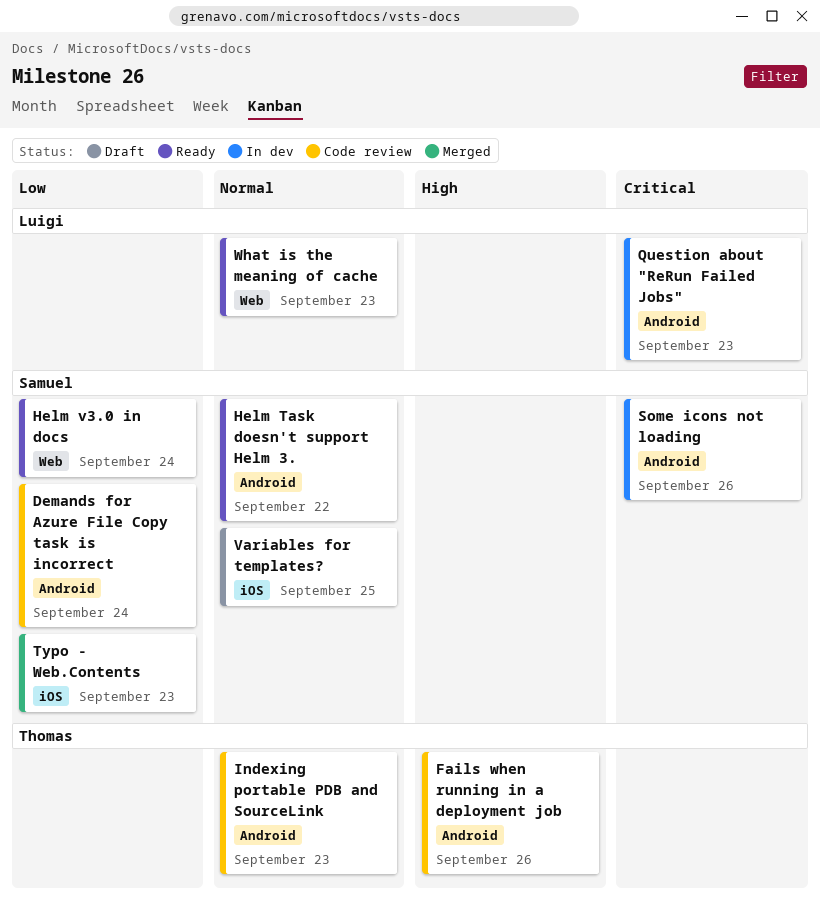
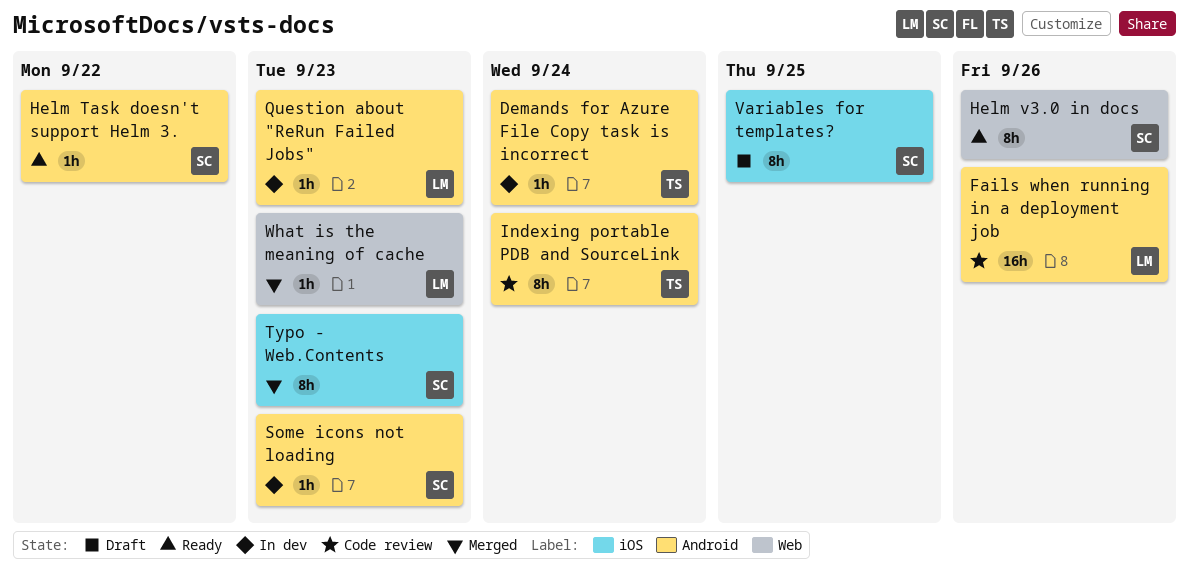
Demands for Azure File Copy task is incorrect, status: Code review -> In dev
Demands for Azure File Copy task is incorrect, owner: Samuel -> Thomas
Fails when running in a deployment job, owner: Thomas -> Luigi
Helm v3.0 in docs, due: Sep 24 -> Sep 26
Indexing portable PDB and SourceLink, due: Sep 23 -> Sep 24
Some icons not loading, due: Sep 26 -> Sep 23
What is the meaning of cache, status: Ready -> Merged

